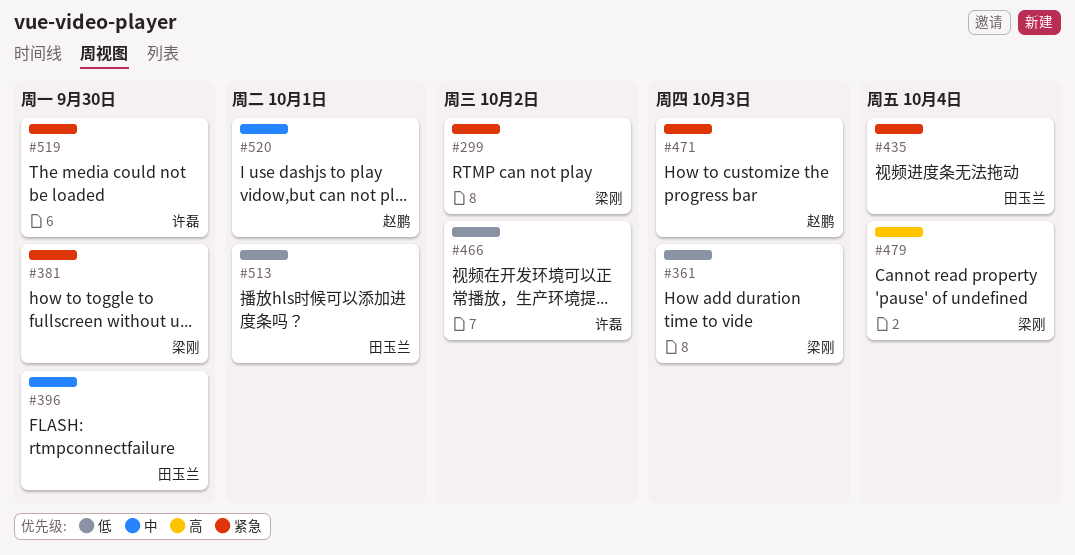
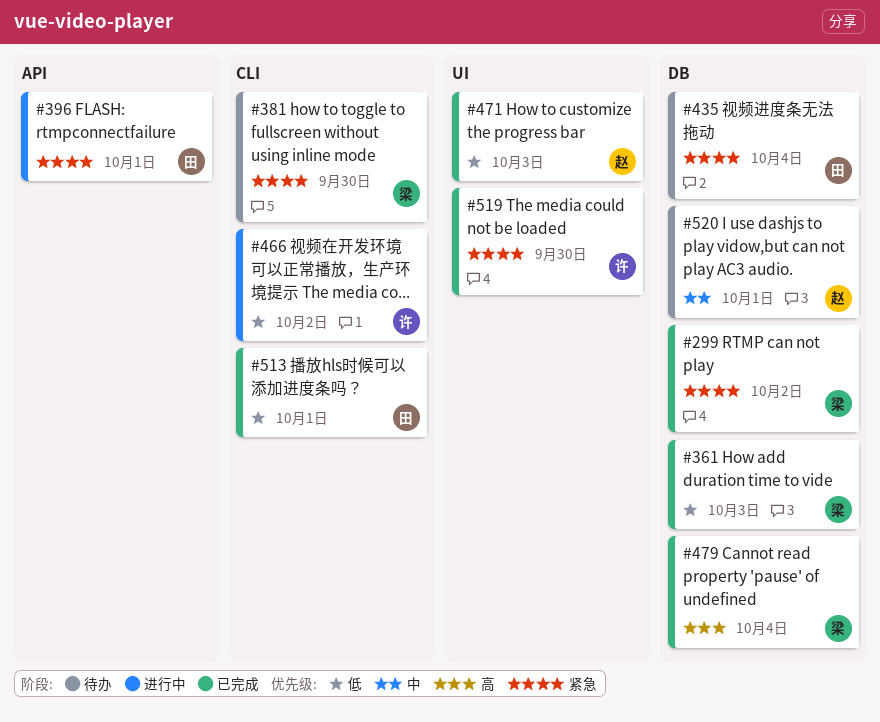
#396, priority: 中 -> 紧急
#396, due: Sep 30 -> Oct 1
#471, priority: 紧急 -> 低

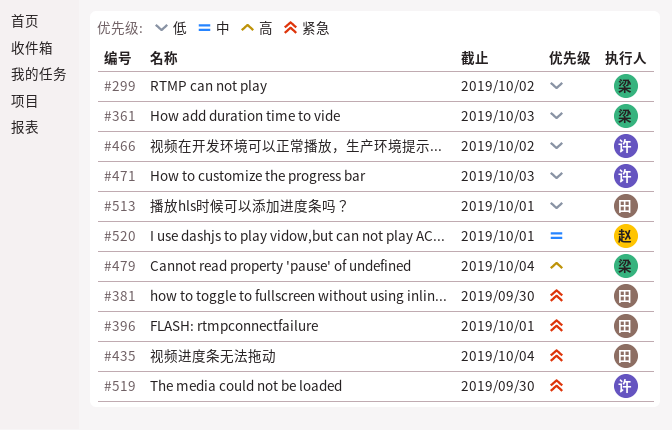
#299, priority: 紧急 -> 低
#381, owner: 梁 -> 田
#471, owner: 赵 -> 许

